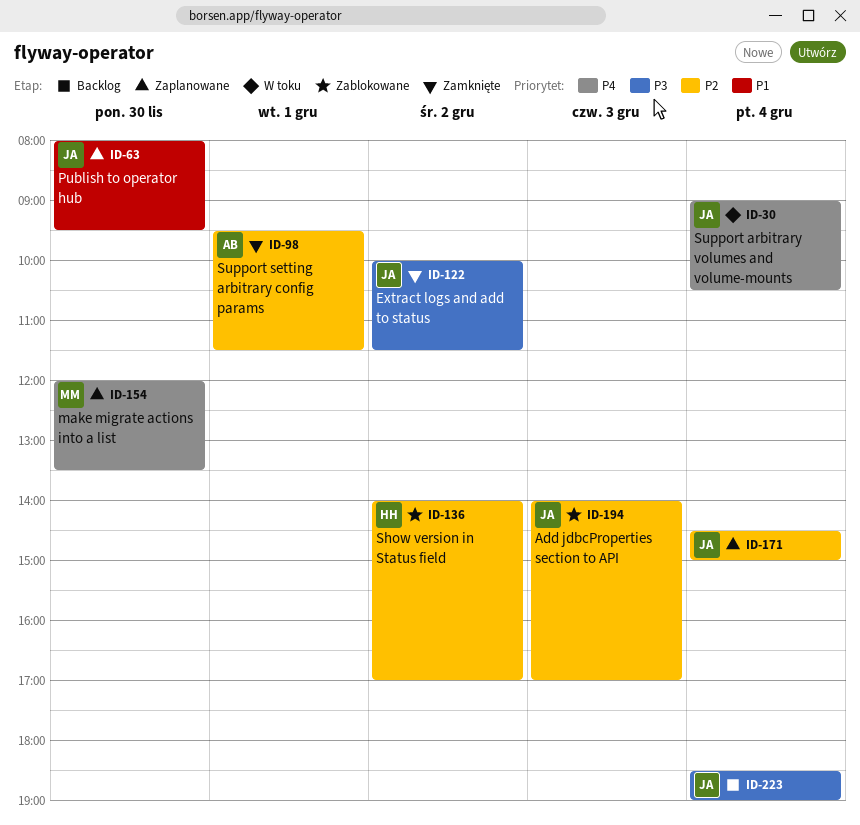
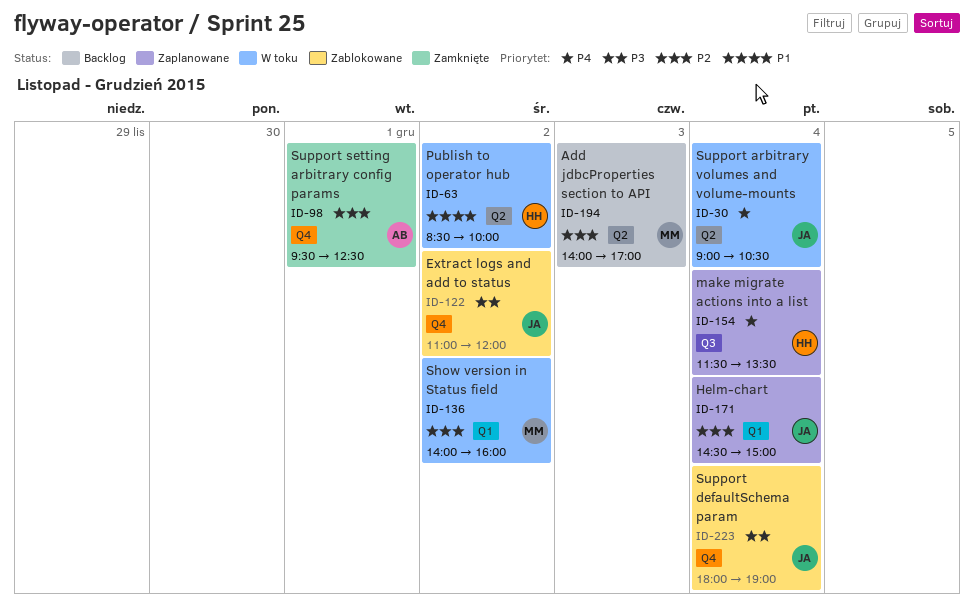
ID-63, status: Zaplanowane -> W toku
ID-63, owner: JA -> HH
ID-63, day: Nov 30 -> Dec 2
ID-63, begins: 08:00 -> 08:30
ID-63, ends: 09:30 -> 10:00
ID-98, ends: 11:30 -> 12:30
ID-122, status: Zamknięte -> Zablokowane
ID-122, begins: 10:00 -> 11:00
ID-122, ends: 11:30 -> 12:00
ID-136, status: Zablokowane -> W toku
ID-136, owner: HH -> MM
ID-136, ends: 17:00 -> 16:00
ID-154, owner: MM -> HH
ID-154, day: Nov 30 -> Dec 4
ID-154, begins: 12:00 -> 11:30
ID-194, status: Zablokowane -> Backlog
ID-194, owner: JA -> MM
ID-223, status: Backlog -> Zablokowane
ID-223, begins: 18:30 -> 18:00

